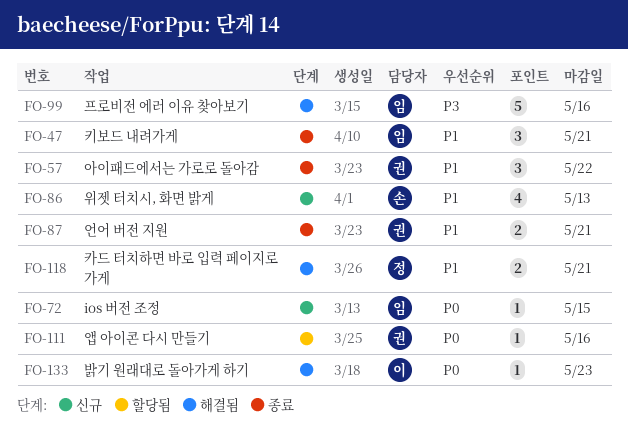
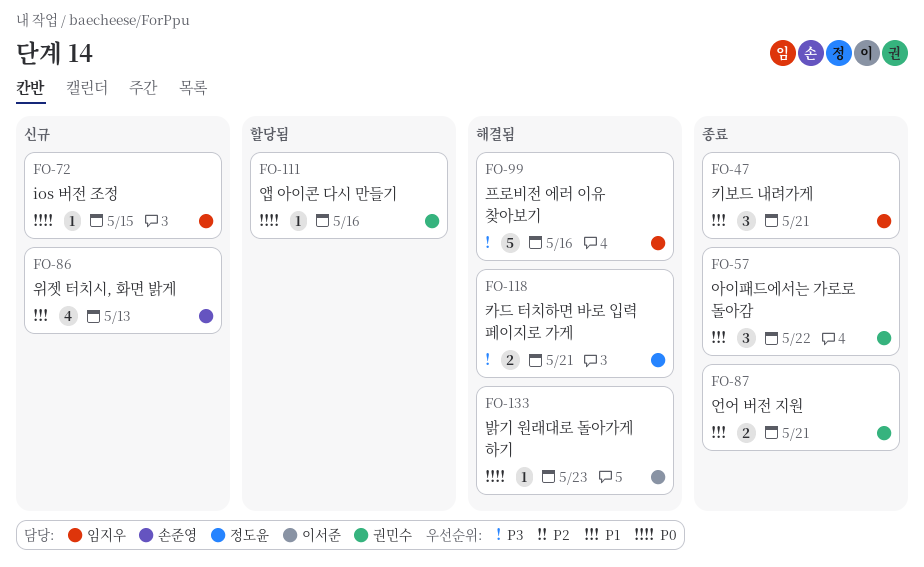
FO-118, priority: P1 -> P3

